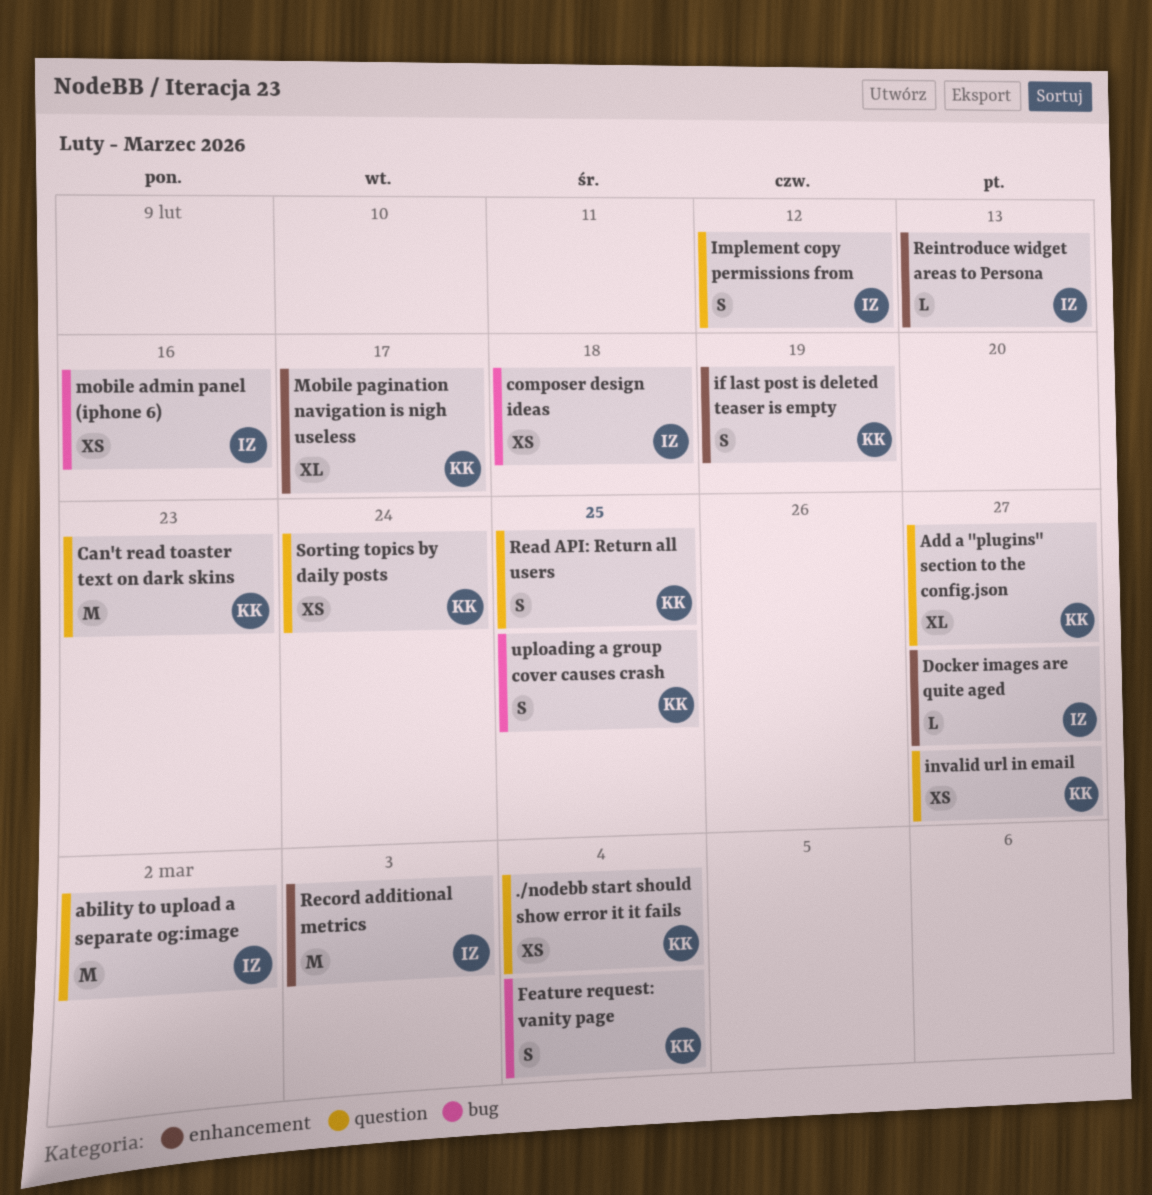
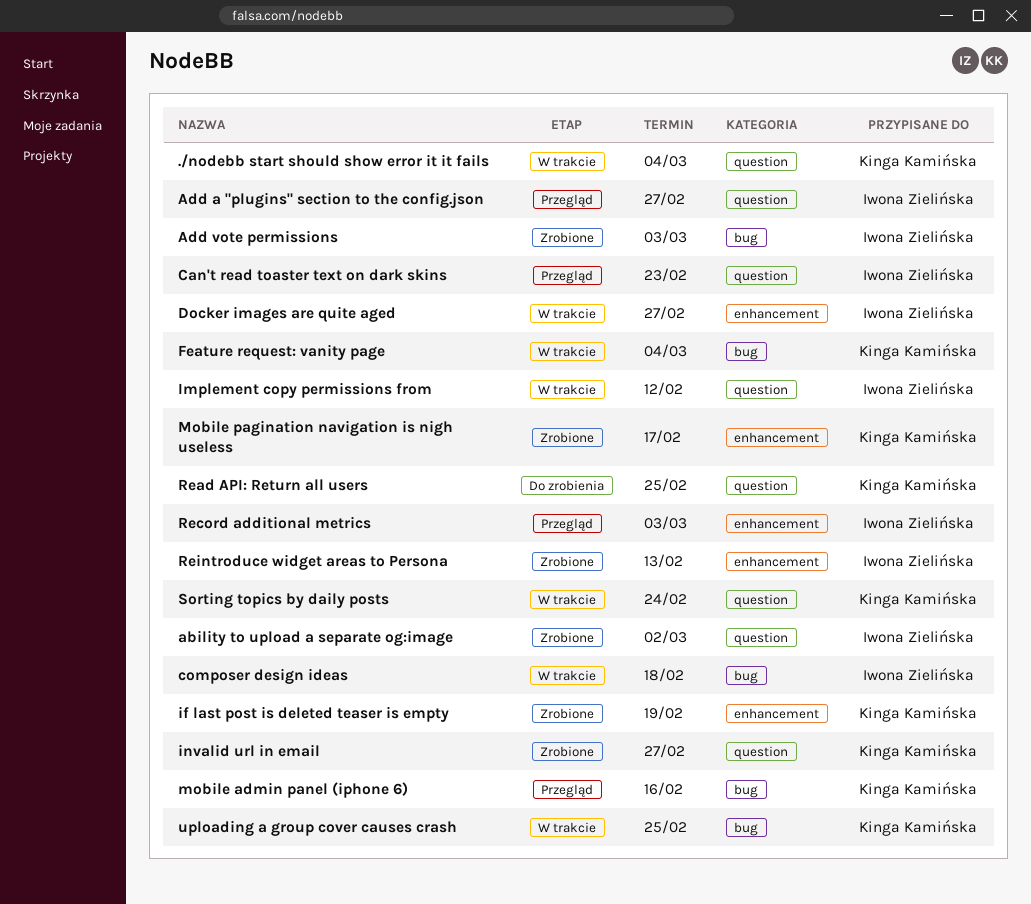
Add a "plugins" section to the config.json, owner: Kinga Kamińska -> Iwona Zielińska
Add vote permissions: none -> present
Can't read toaster text on dark skins, owner: Kinga Kamińska -> Iwona Zielińska
mobile admin panel (iphone 6), owner: Iwona Zielińska -> Kinga Kamińska

